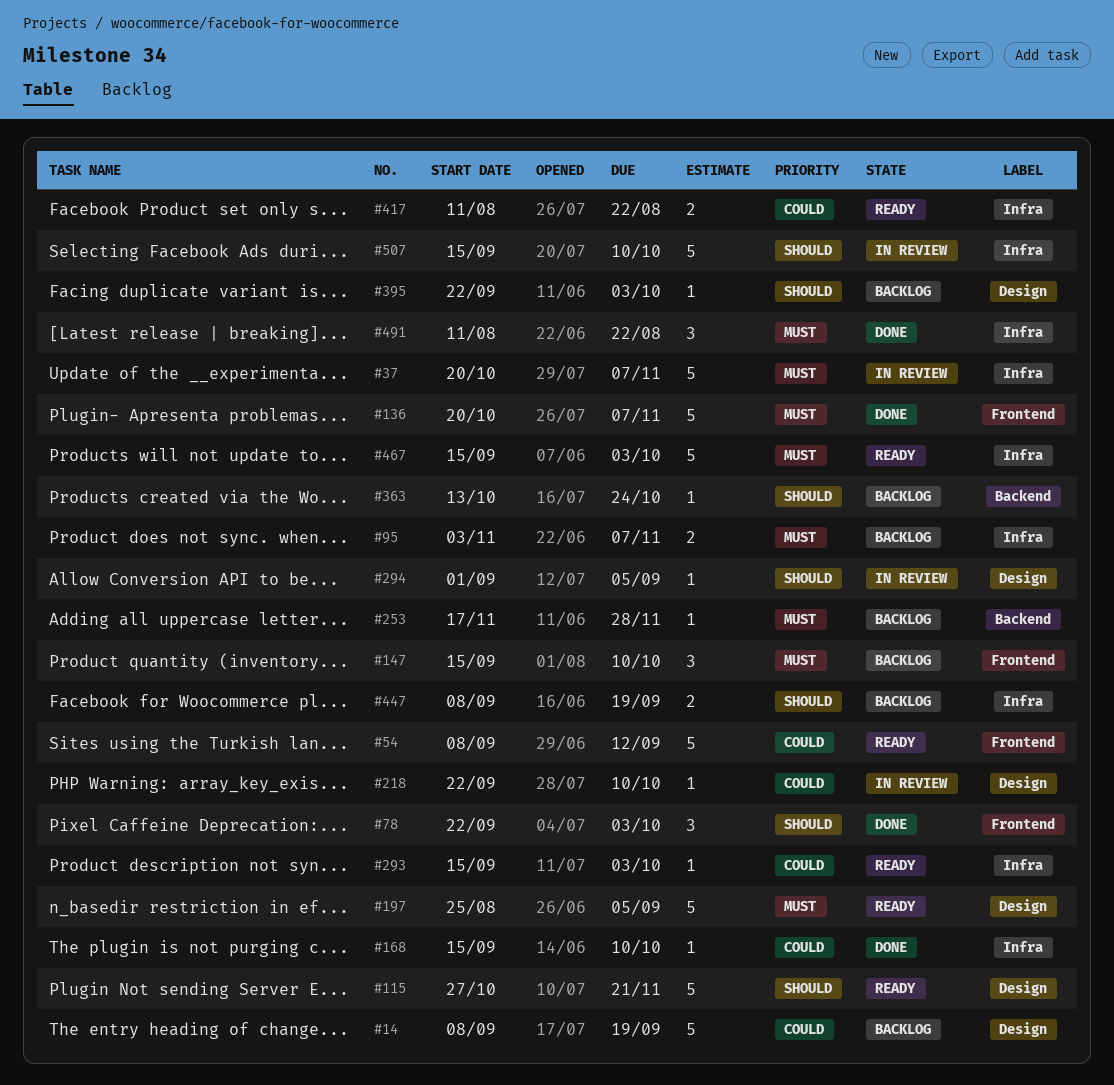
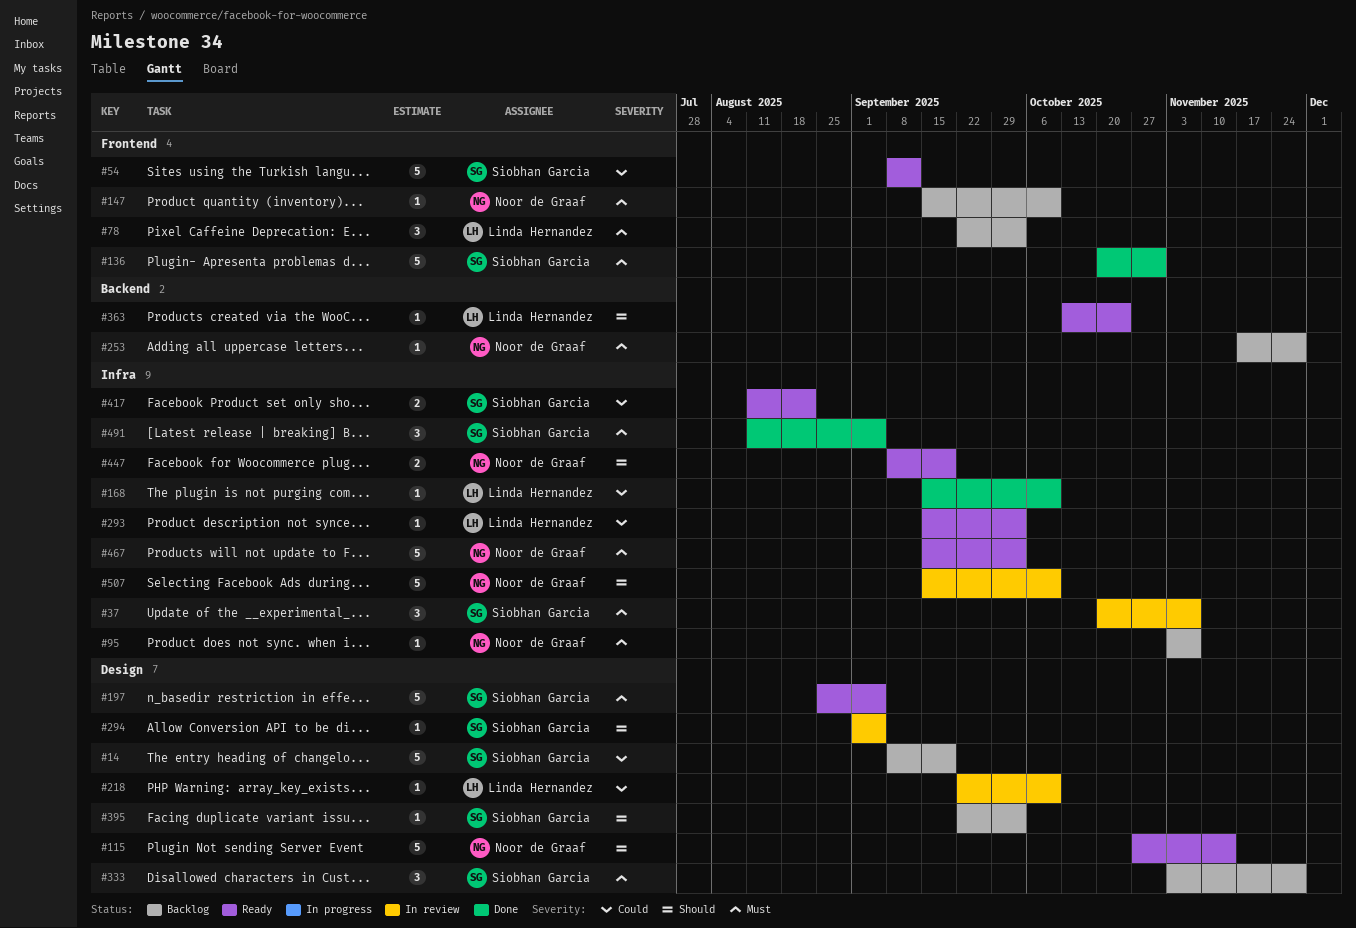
#37, estimate: 5 -> 3
#78, status: Done -> Backlog
#78, priority: Should -> Must
#95, estimate: 2 -> 1
#115, due: Nov 21 -> Nov 14
#136, due: Nov 7 -> Oct 31
#147, estimate: 3 -> 1
#333: none -> present
#363, status: Backlog -> Ready
#447, status: Backlog -> Ready
#491, due: Aug 22 -> Sep 5

